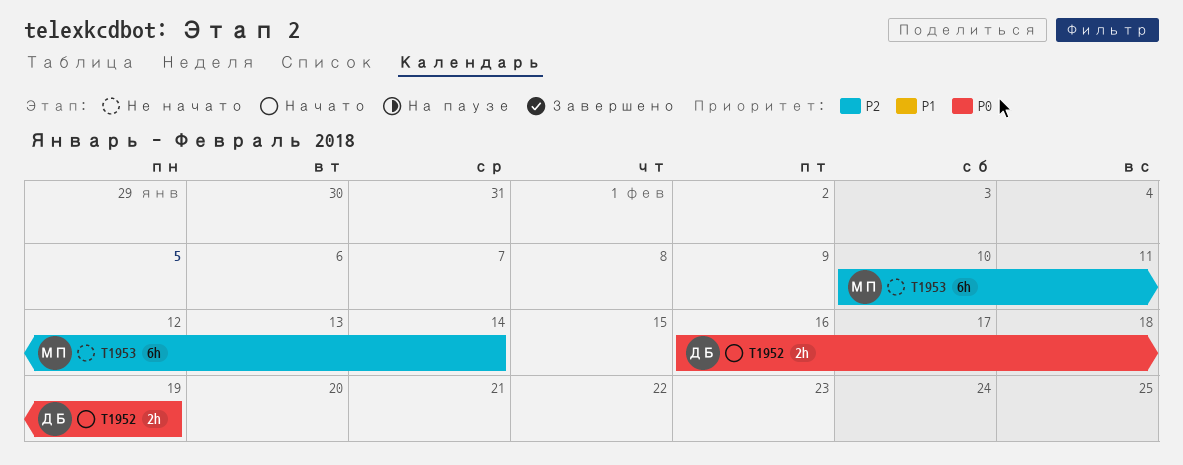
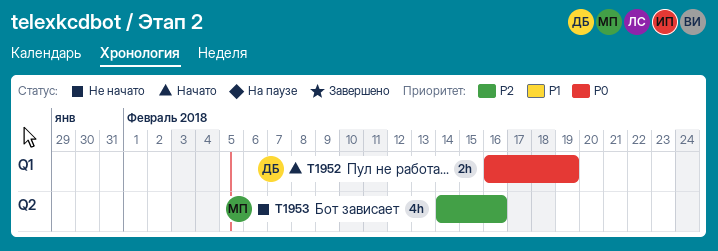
T1953, estimate: 6h -> 4h
T1953, start: Feb 10 -> Feb 14
T1953, due: Feb 14 -> Feb 16

